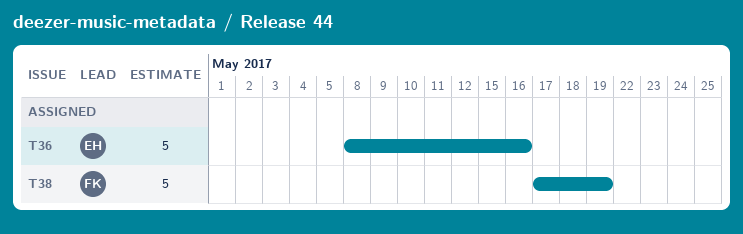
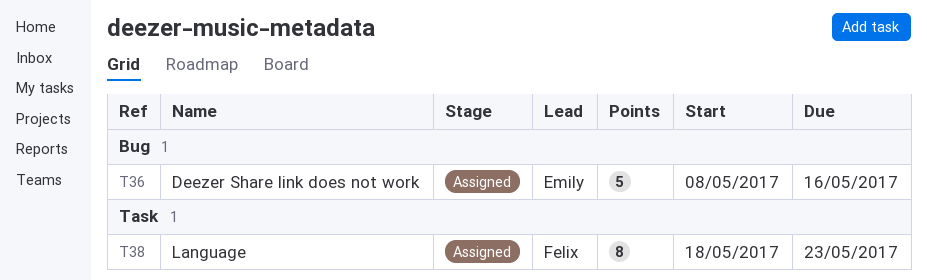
T38, estimate: 5 -> 8
T38, start: May 17 -> May 18
T38, due: May 19 -> May 23

